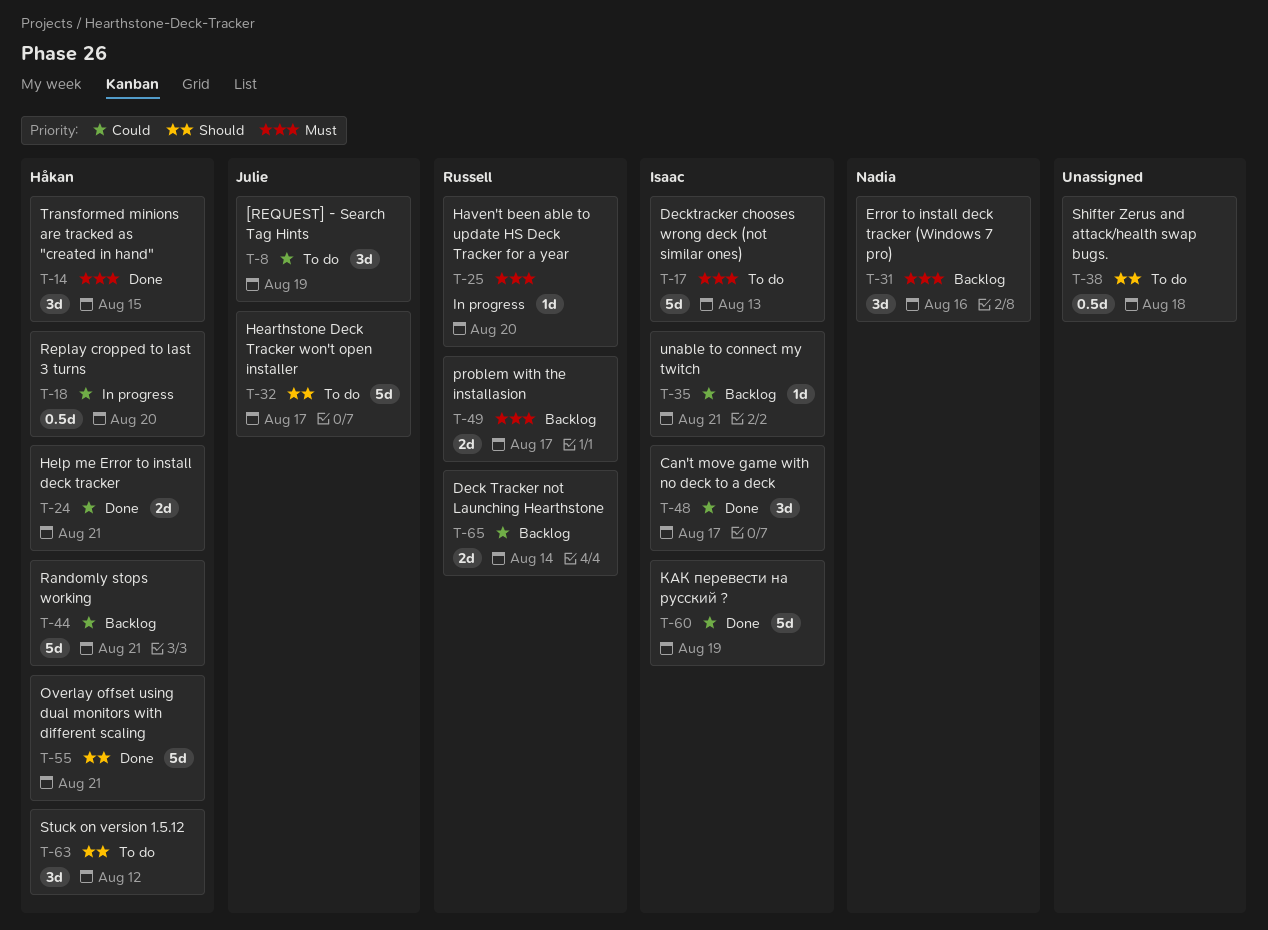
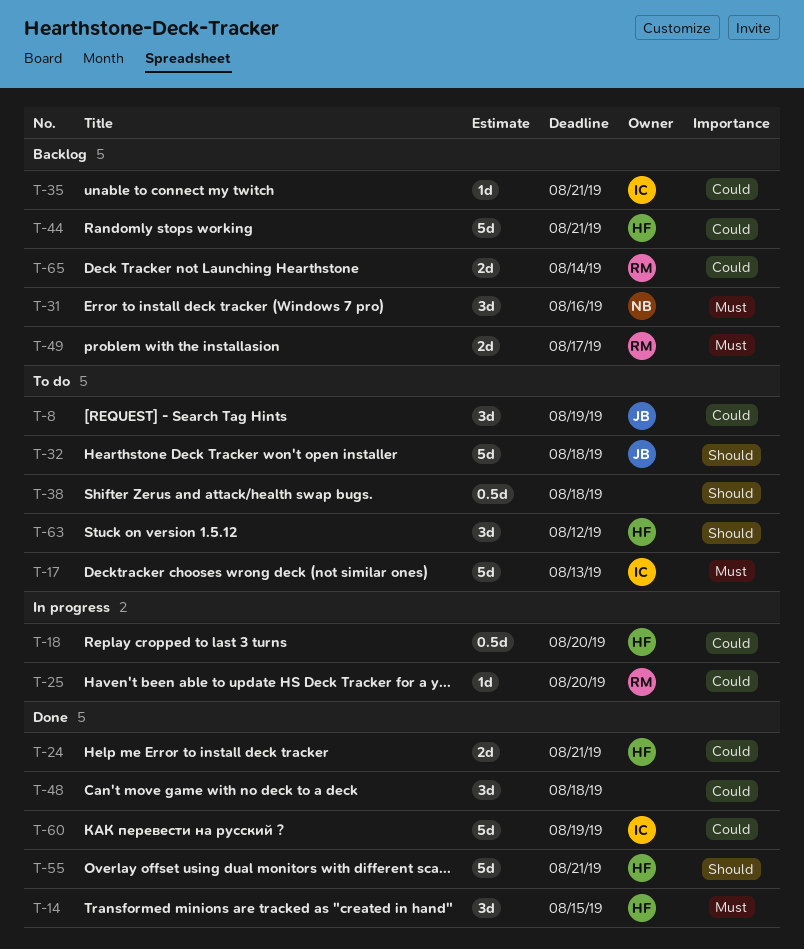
T-25, priority: Must -> Could
T-32, due: Aug 17 -> Aug 18
T-48, owner: Isaac -> none
T-48, due: Aug 17 -> Aug 18

